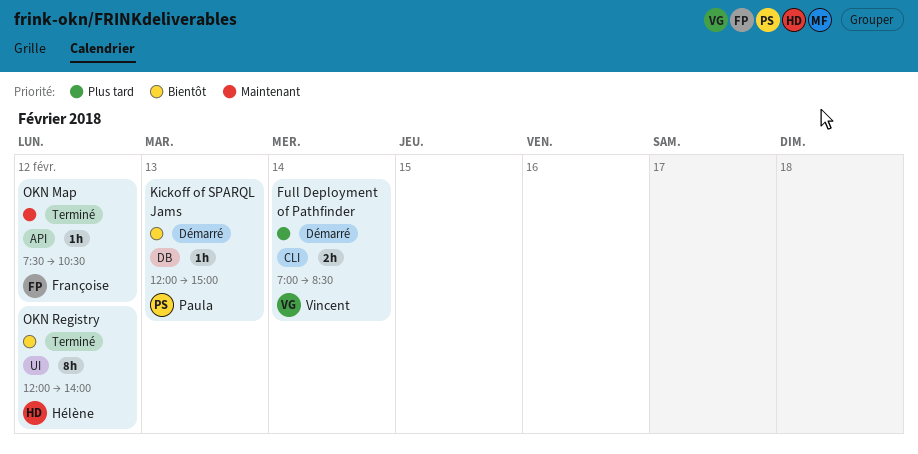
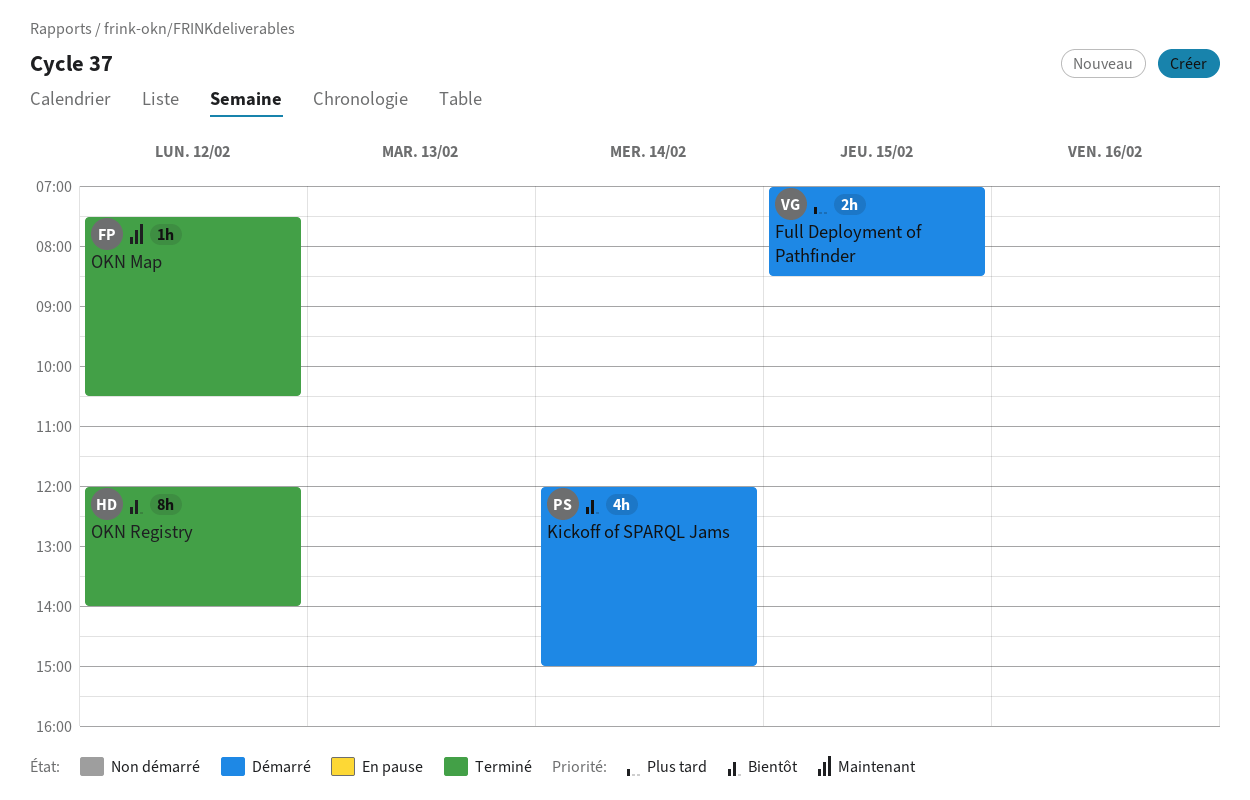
Full Deployment of Pathfinder, day: Feb 14 -> Feb 15
Kickoff of SPARQL Jams, estimate: 1h -> 4h
Kickoff of SPARQL Jams, day: Feb 13 -> Feb 14

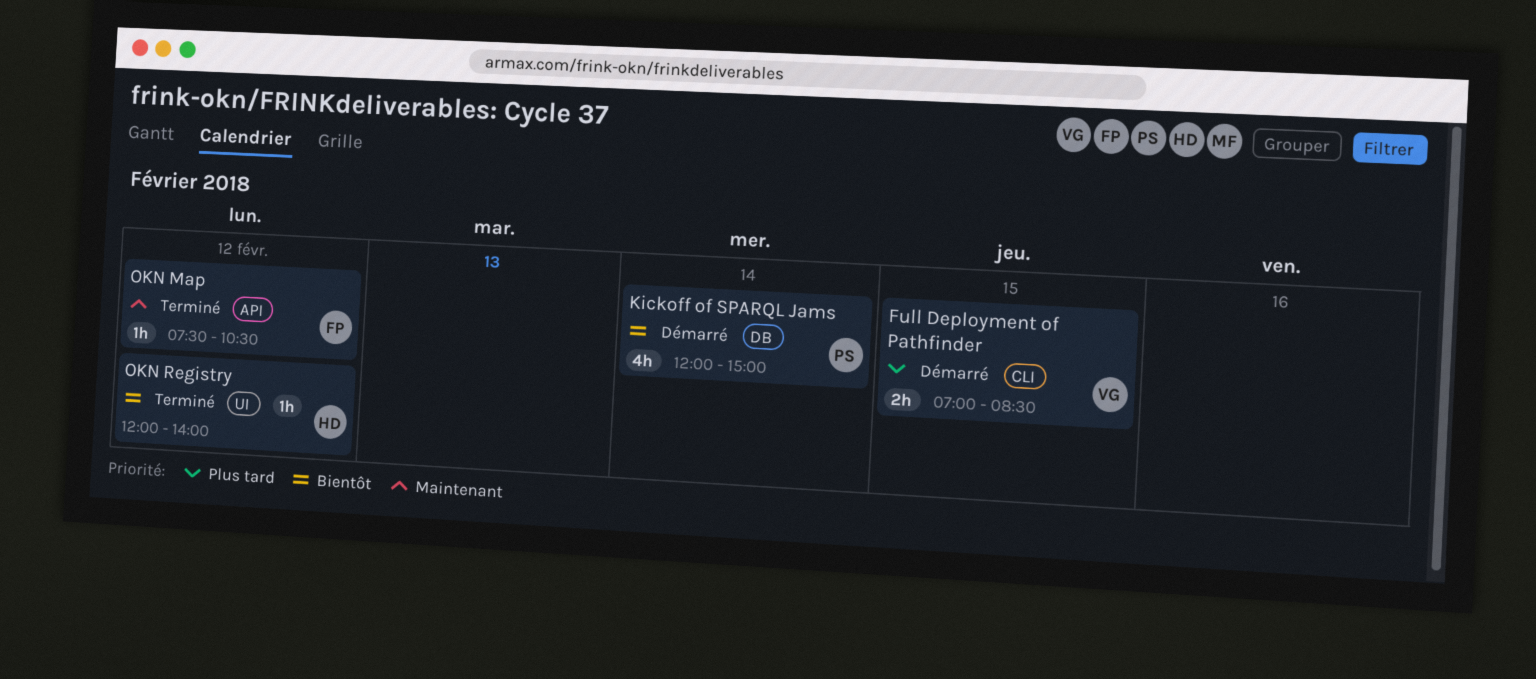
OKN Registry, estimate: 8h -> 1h

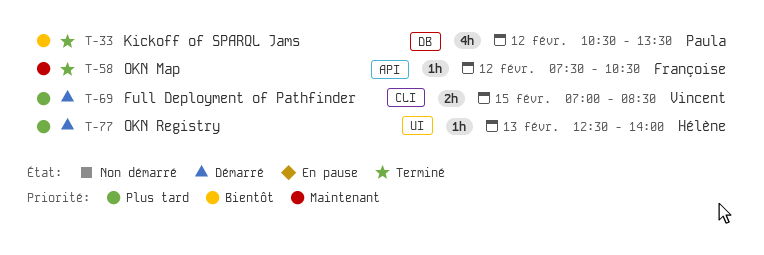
Kickoff of SPARQL Jams, status: Démarré -> Terminé
Kickoff of SPARQL Jams, day: Feb 14 -> Feb 12
Kickoff of SPARQL Jams, begins: 12:00 -> 10:30
Kickoff of SPARQL Jams, ends: 15:00 -> 13:30
OKN Registry, status: Terminé -> Démarré
OKN Registry, priority: Bientôt -> Plus tard
OKN Registry, day: Feb 12 -> Feb 13
OKN Registry, begins: 12:00 -> 12:30

